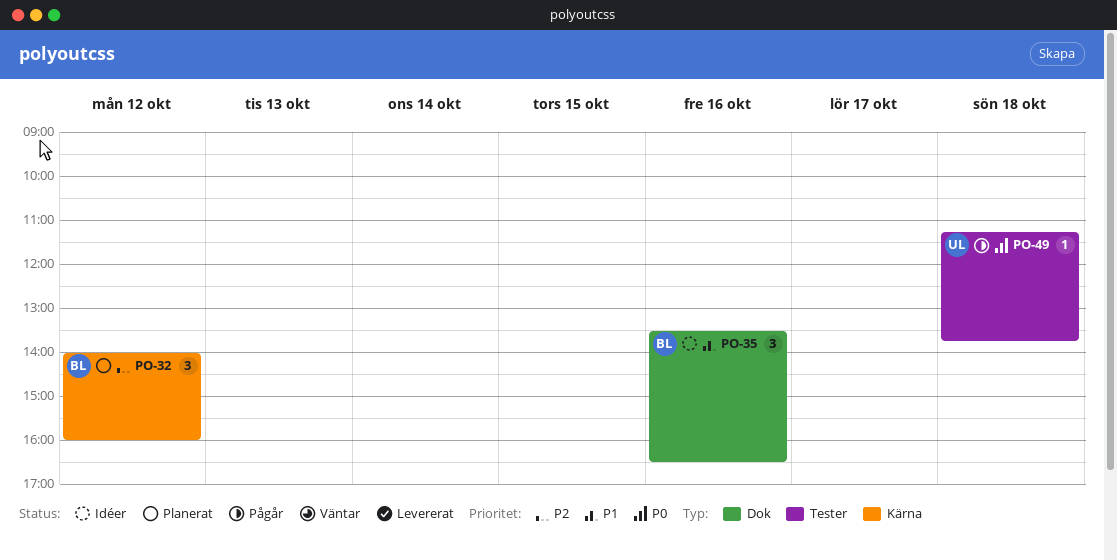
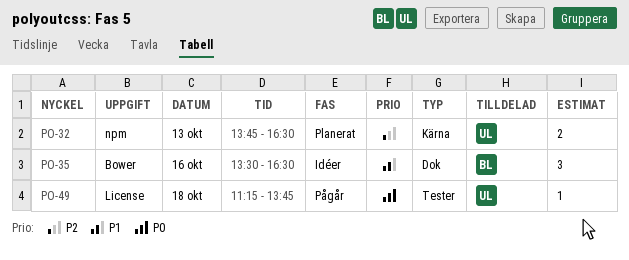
PO-32, owner: BL -> UL
PO-32, estimate: 3 -> 2
PO-32, day: Oct 12 -> Oct 13
PO-32, begins: 14:00 -> 13:45
PO-32, ends: 16:00 -> 16:30

